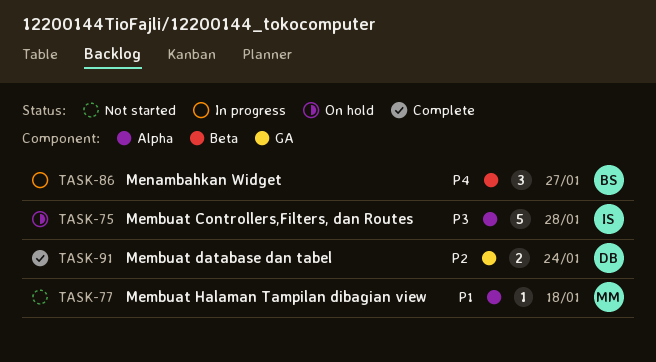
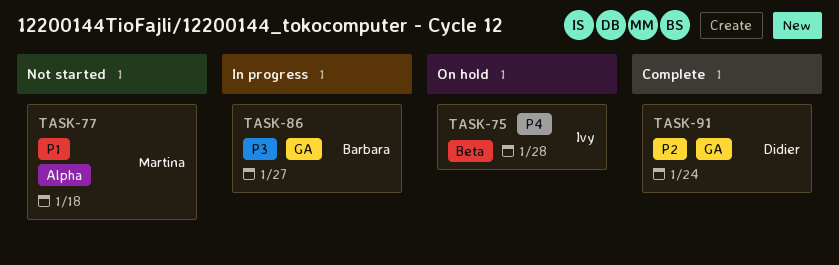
TASK-75, priority: P3 -> P4
TASK-75, label: Alpha -> Beta
TASK-86, priority: P4 -> P3
TASK-86, label: Beta -> GA

